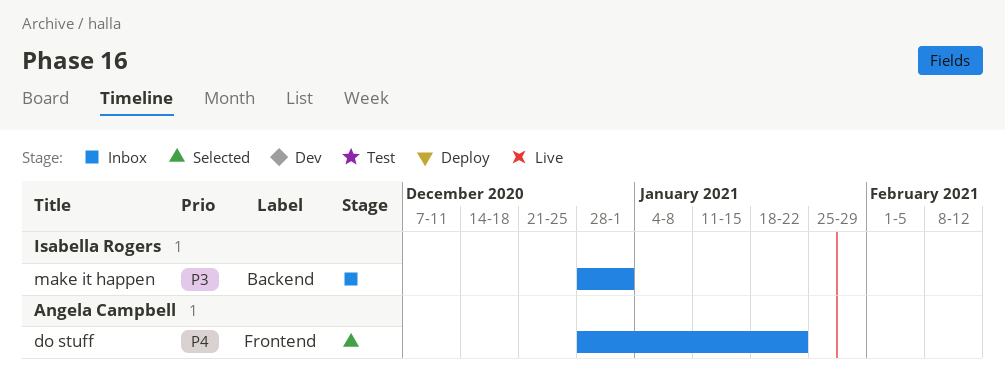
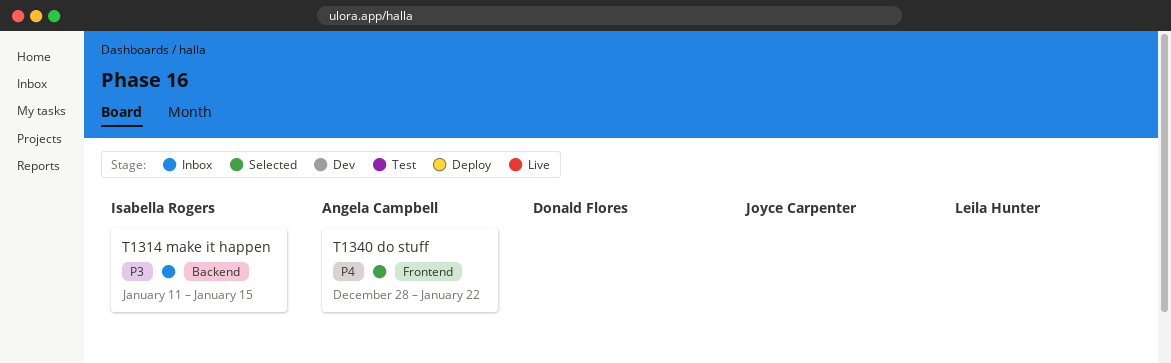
make it happen, start: Dec 28 -> Jan 11
make it happen, due: Jan 1 -> Jan 15

